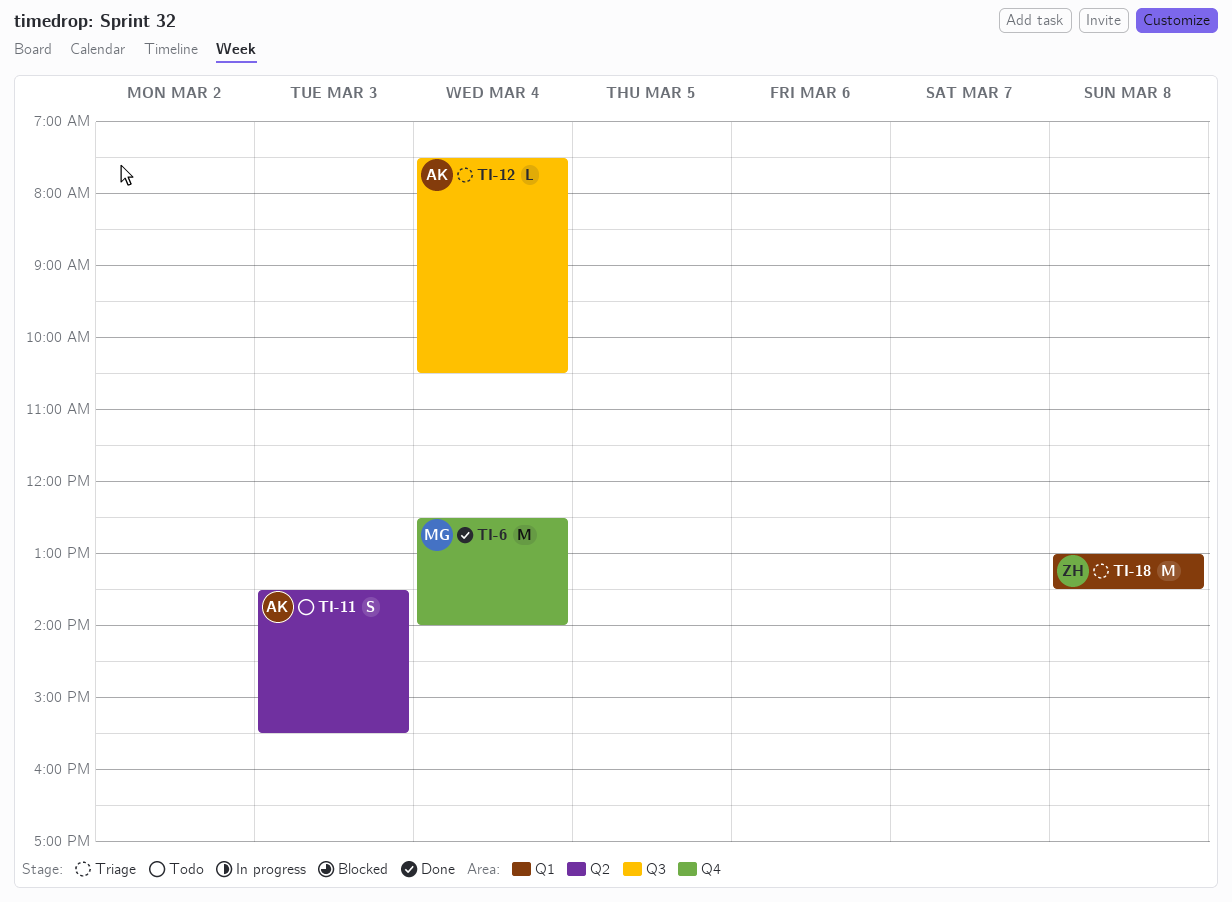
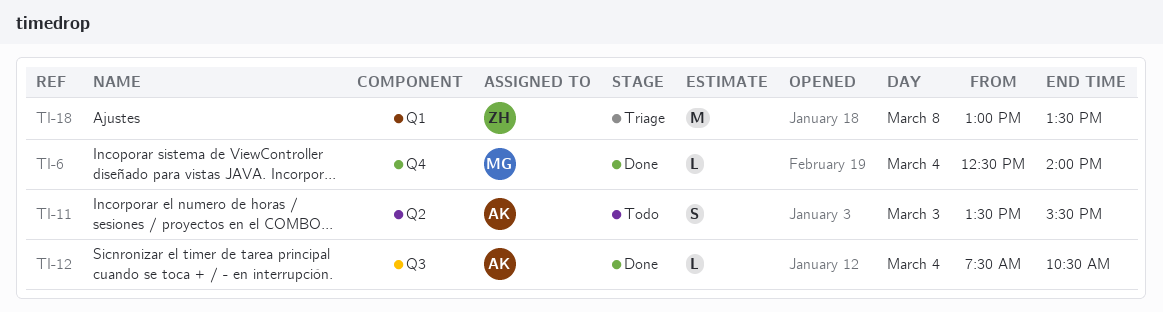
TI-6, estimate: M -> L
TI-12, status: Triage -> Done

